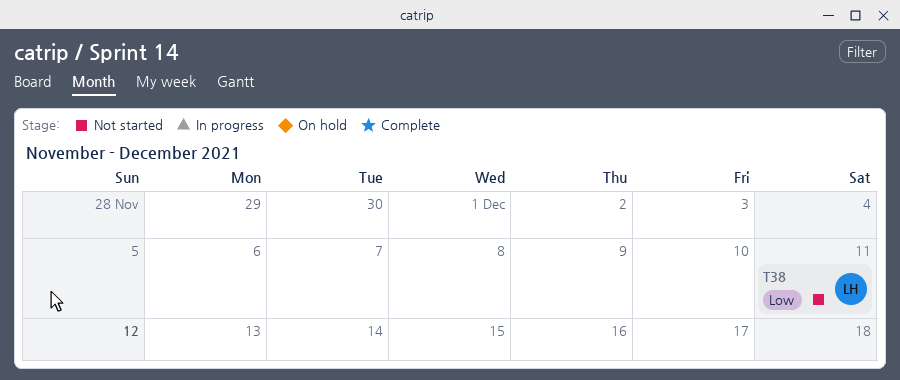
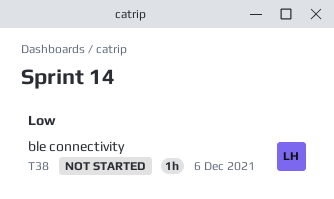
T38, due: Dec 11 -> Dec 6

